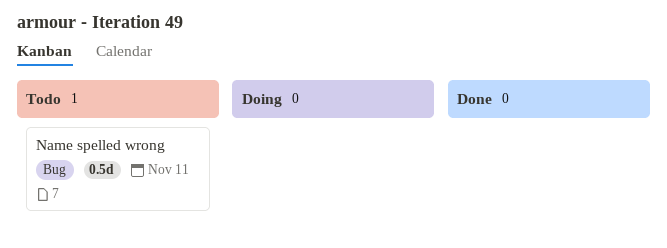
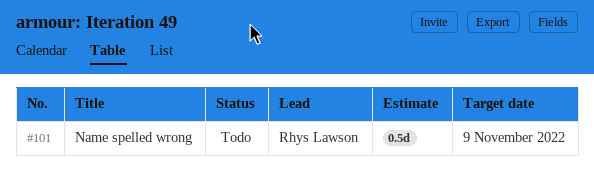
Name spelled wrong, due: Nov 11 -> Nov 9

